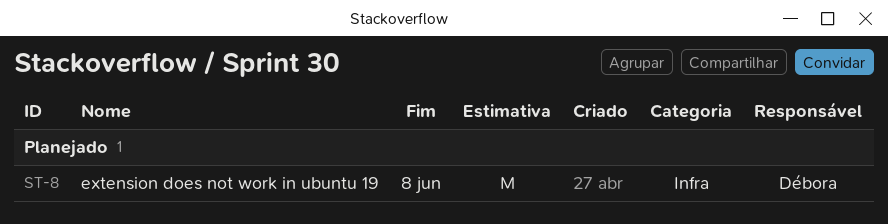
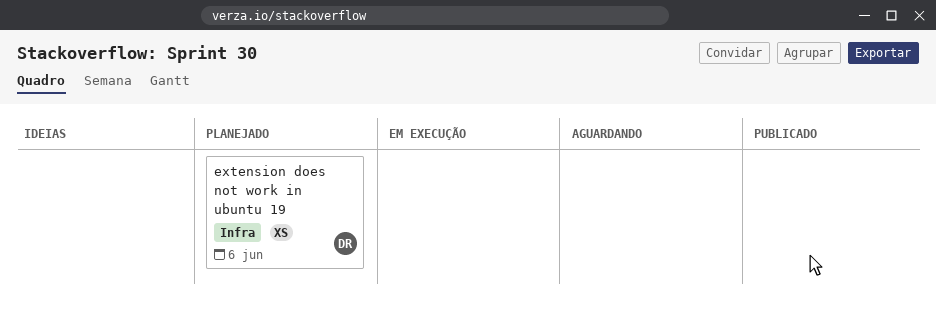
extension does not work in ubuntu 19, estimate: M -> XS
extension does not work in ubuntu 19, due: Jun 8 -> Jun 6

